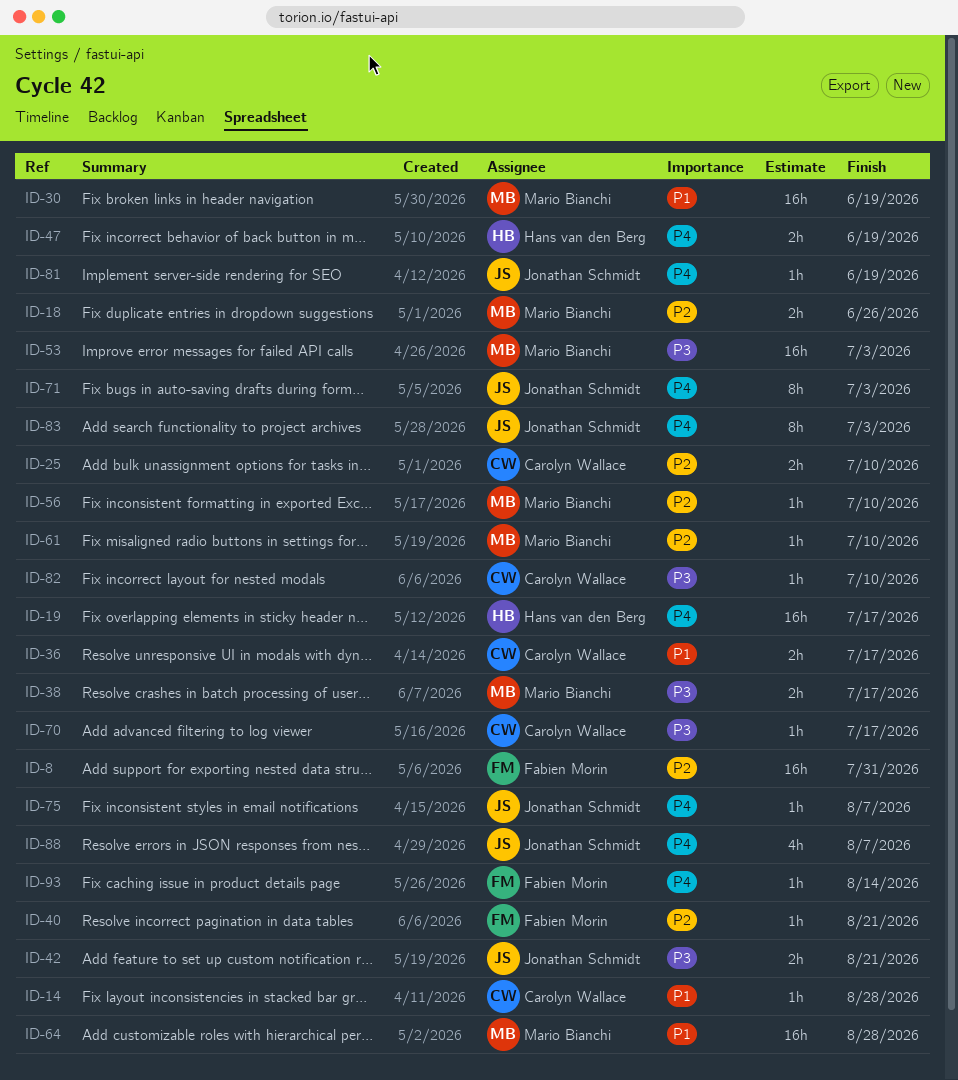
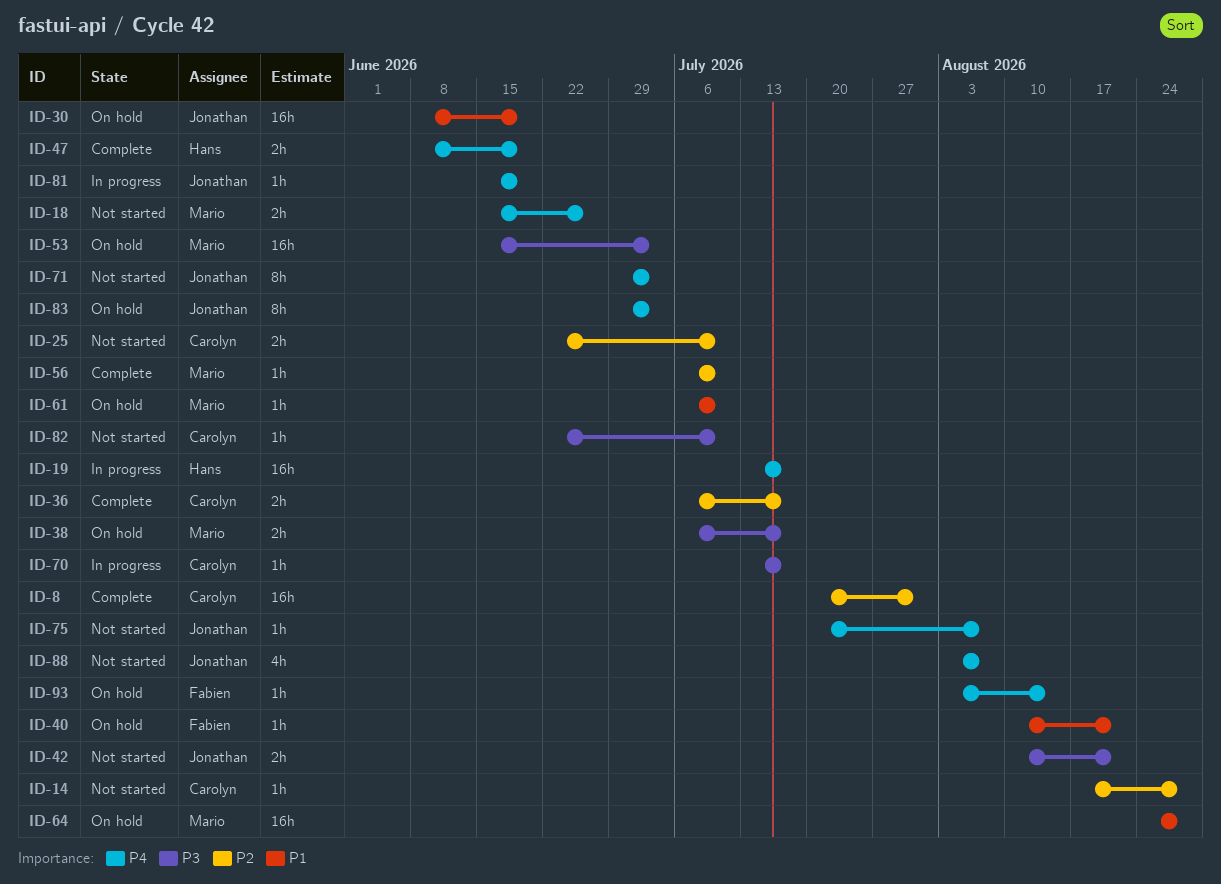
ID-8, owner: Fabien Morin -> Carolyn Wallace
ID-14, priority: P1 -> P2
ID-18, priority: P2 -> P4
ID-30, owner: Mario Bianchi -> Jonathan Schmidt
ID-36, priority: P1 -> P2
ID-40, priority: P2 -> P1
ID-61, priority: P2 -> P1

